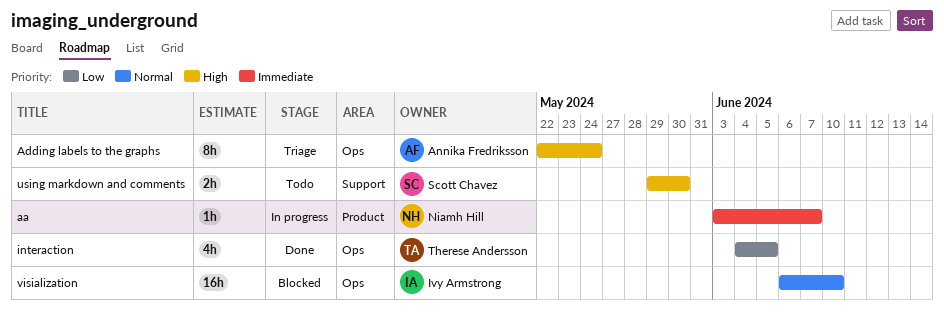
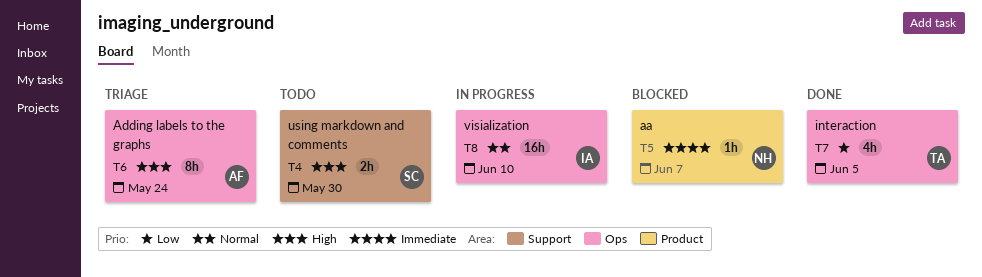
aa, status: In progress -> Blocked
visialization, status: Blocked -> In progress

